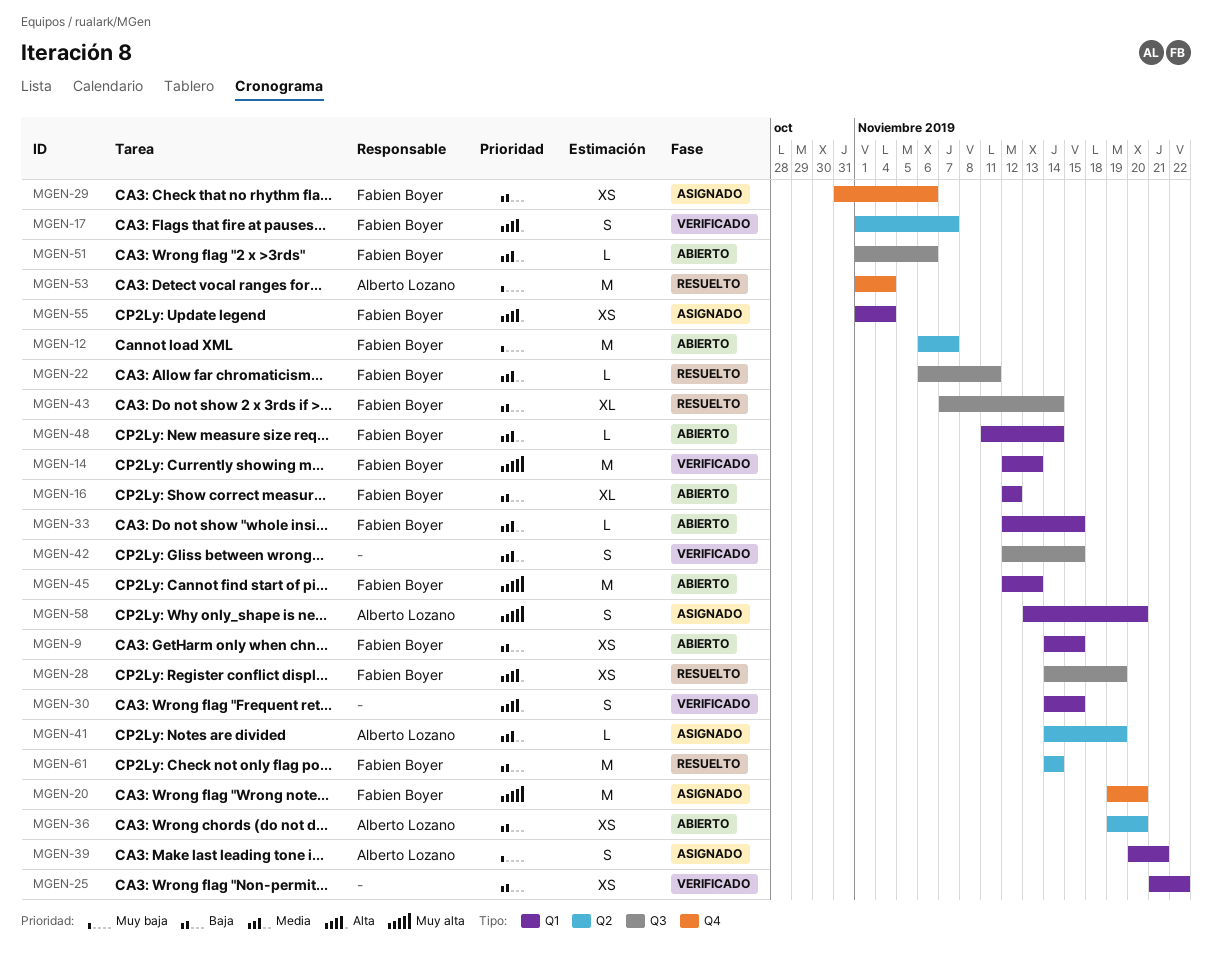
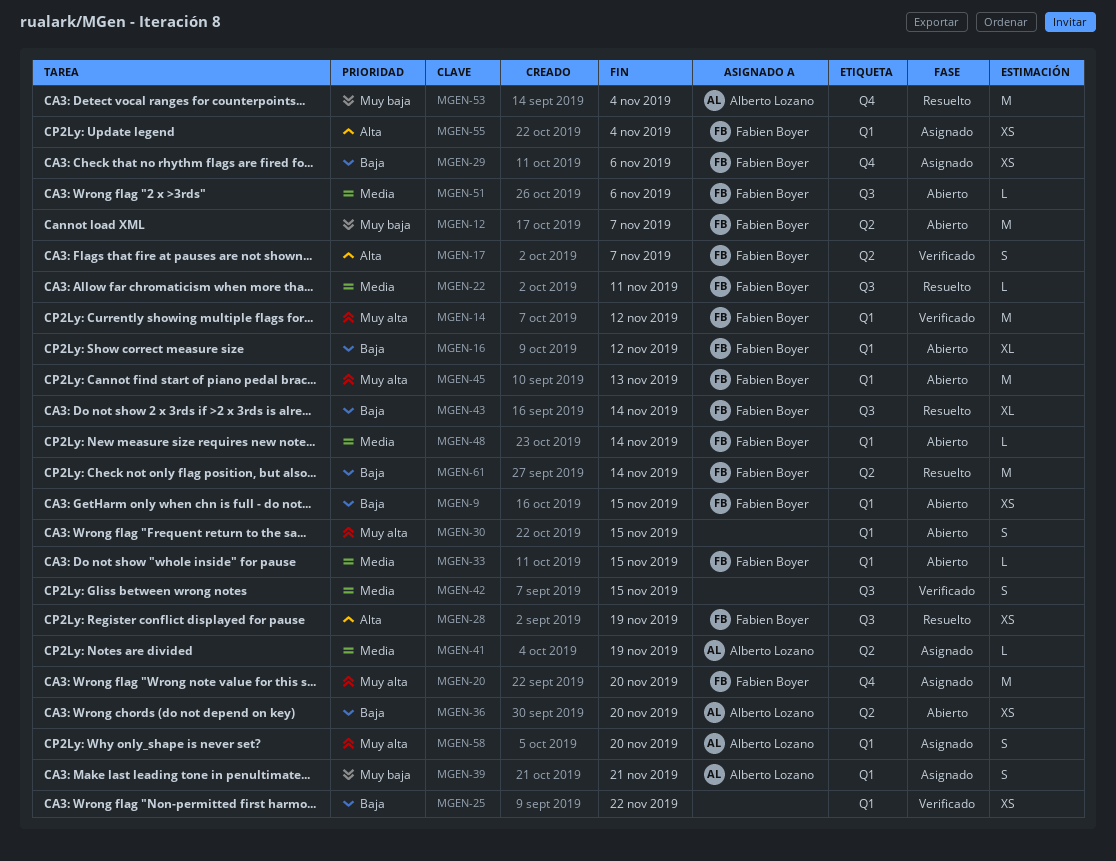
MGEN-14, due: Nov 13 -> Nov 12
MGEN-30, status: Verificado -> Abierto
MGEN-30, priority: Alta -> Muy alta

